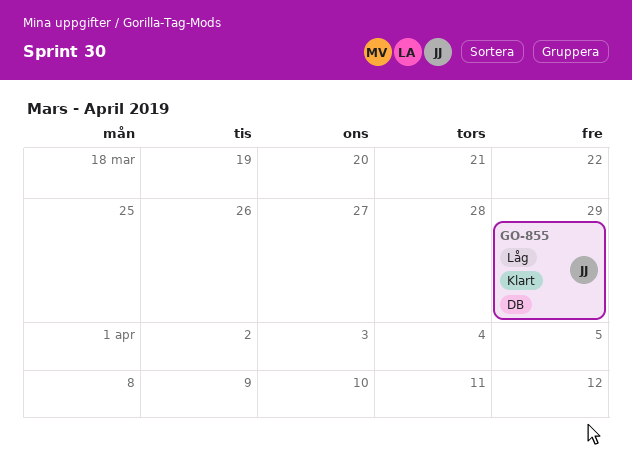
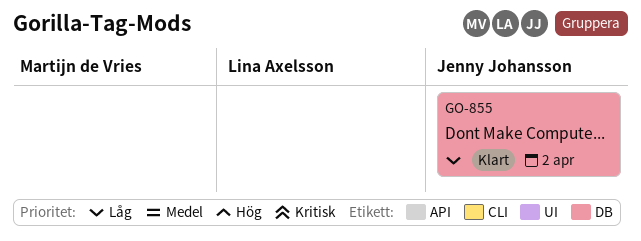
GO-855, due: Mar 29 -> Apr 2

